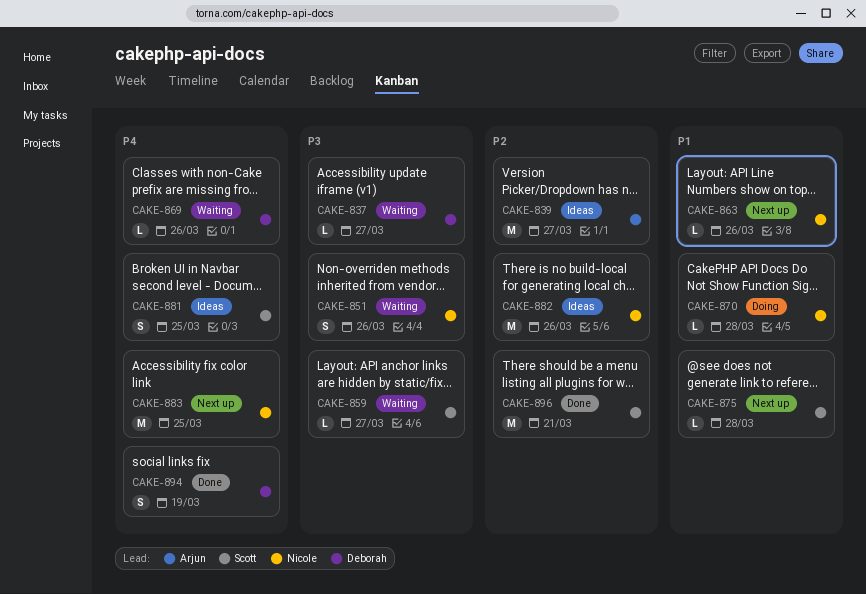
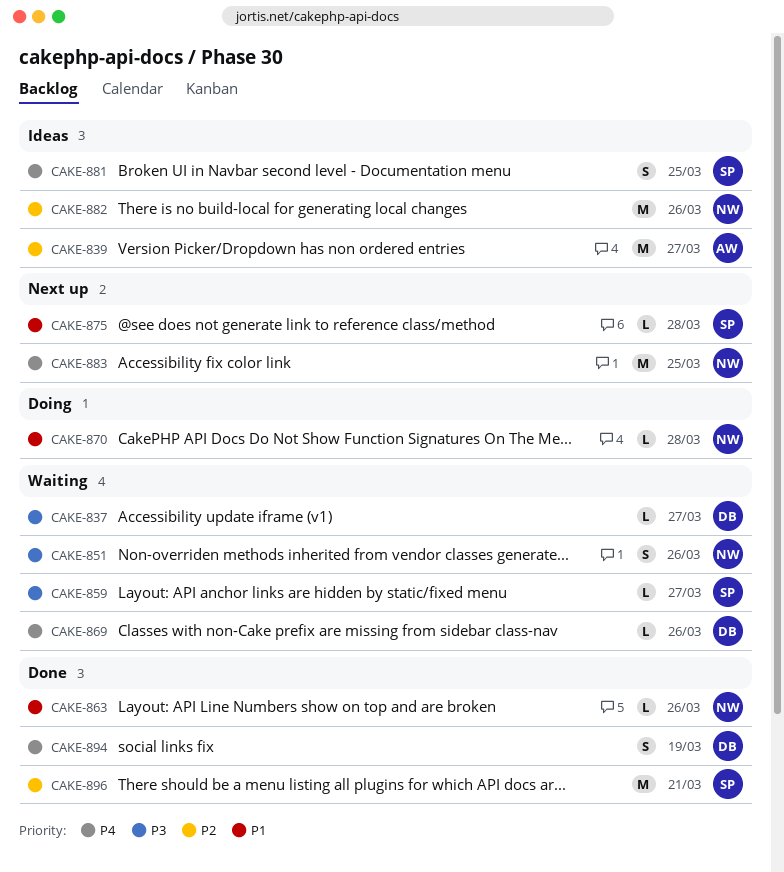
CAKE-863, status: Next up -> Done

